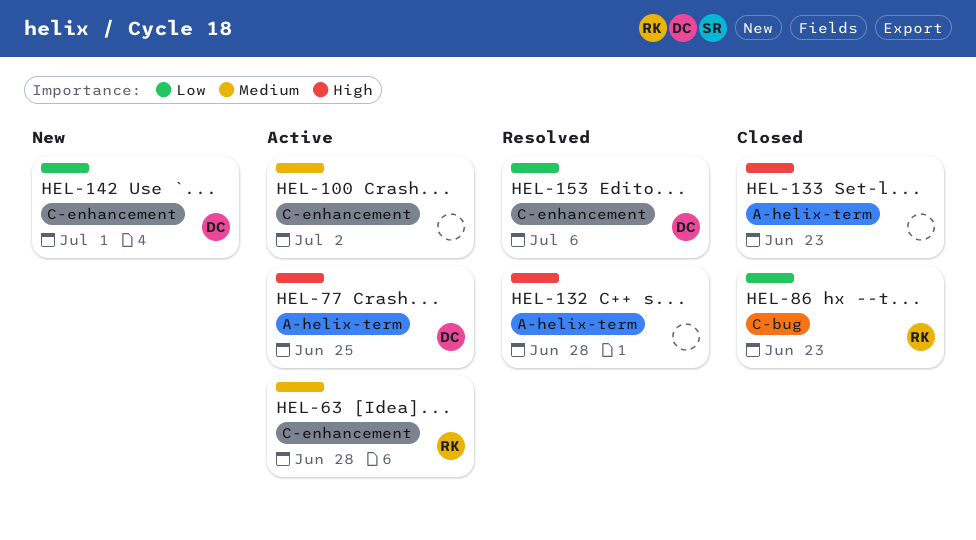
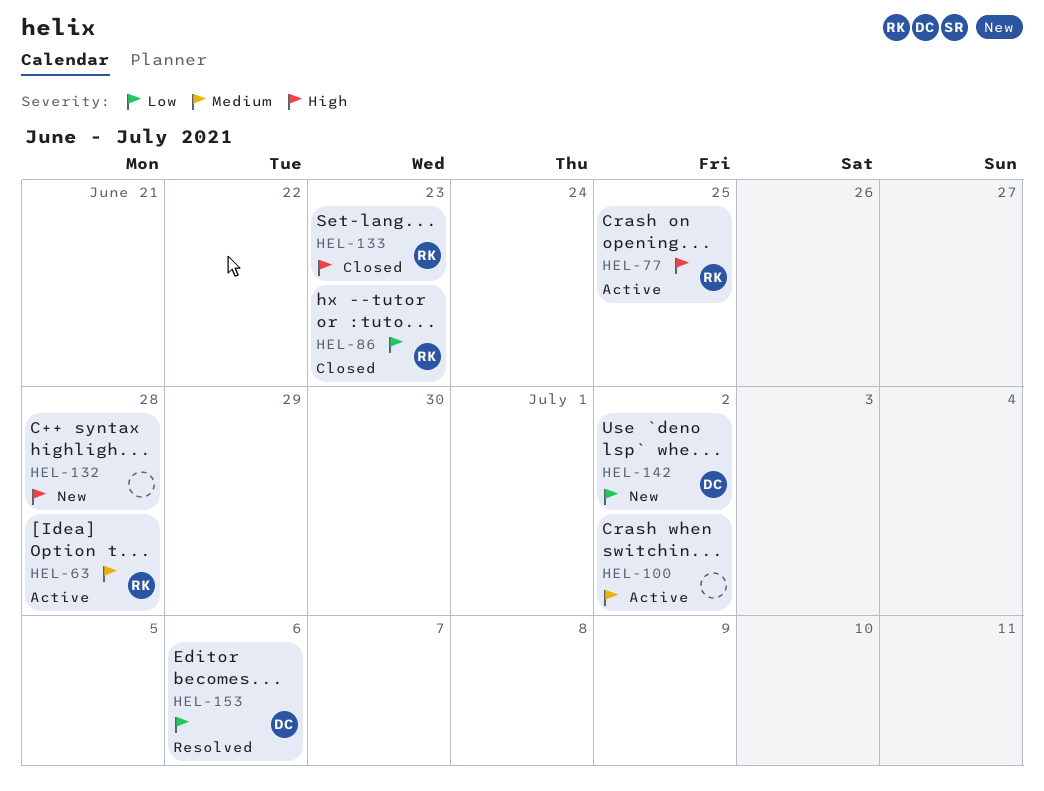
HEL-77, owner: DC -> RK
HEL-132, status: Resolved -> New
HEL-133, owner: none -> RK
HEL-142, due: Jul 1 -> Jul 2

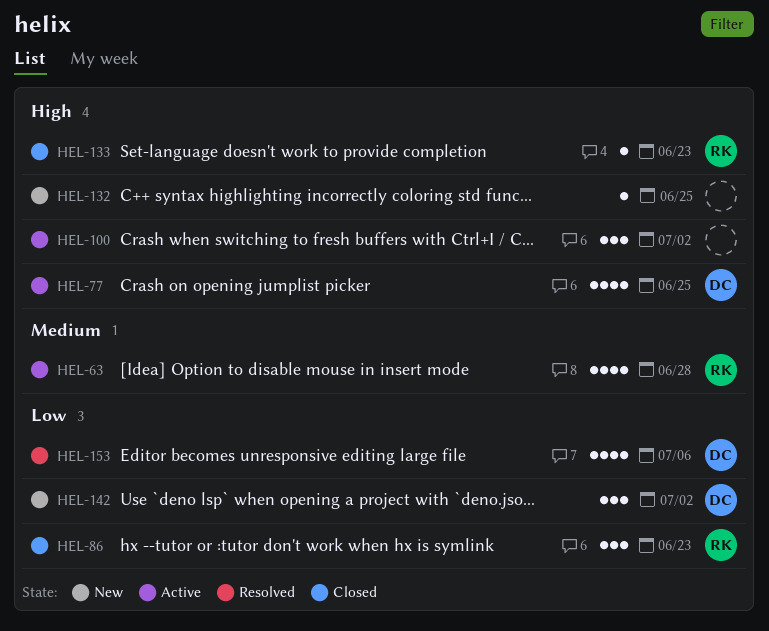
HEL-77, owner: RK -> DC
HEL-100, priority: Medium -> High
HEL-132, due: Jun 28 -> Jun 25

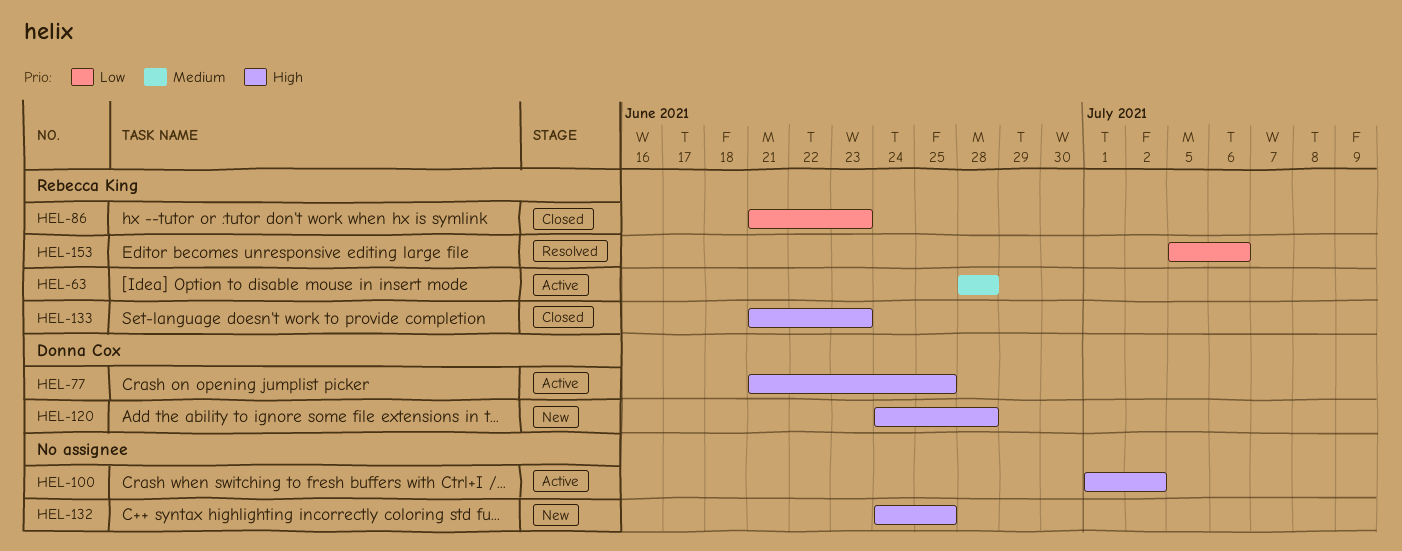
HEL-120: none -> present
HEL-142: present -> none
HEL-153, owner: Donna Cox -> Rebecca King

